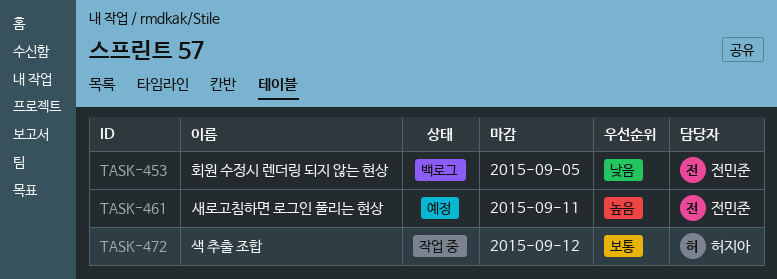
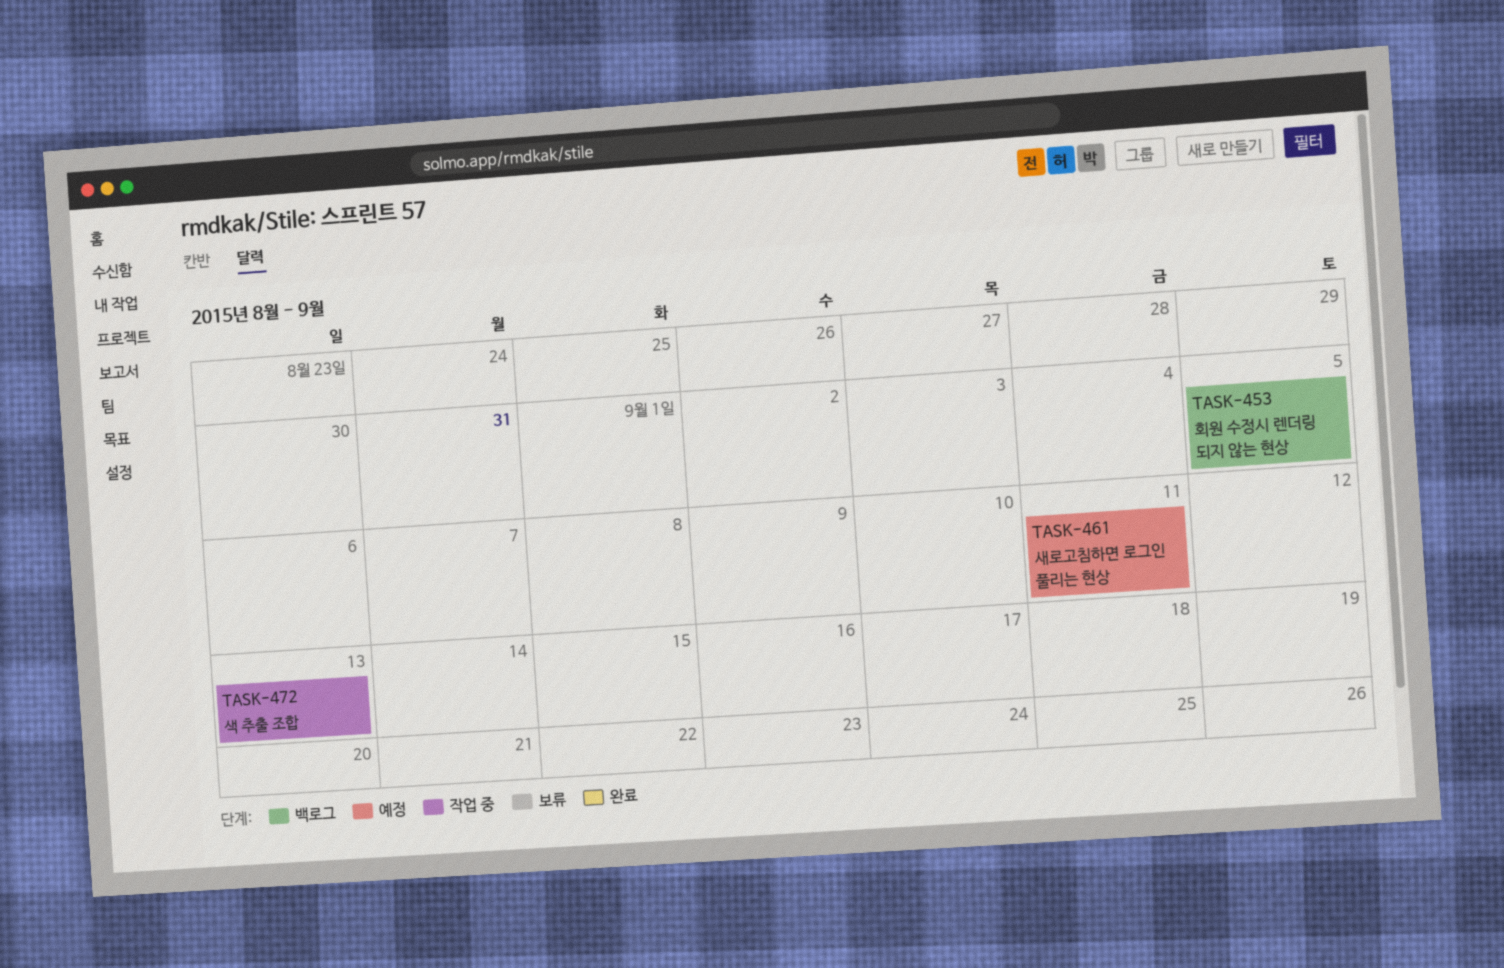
TASK-472, due: Sep 12 -> Sep 13

